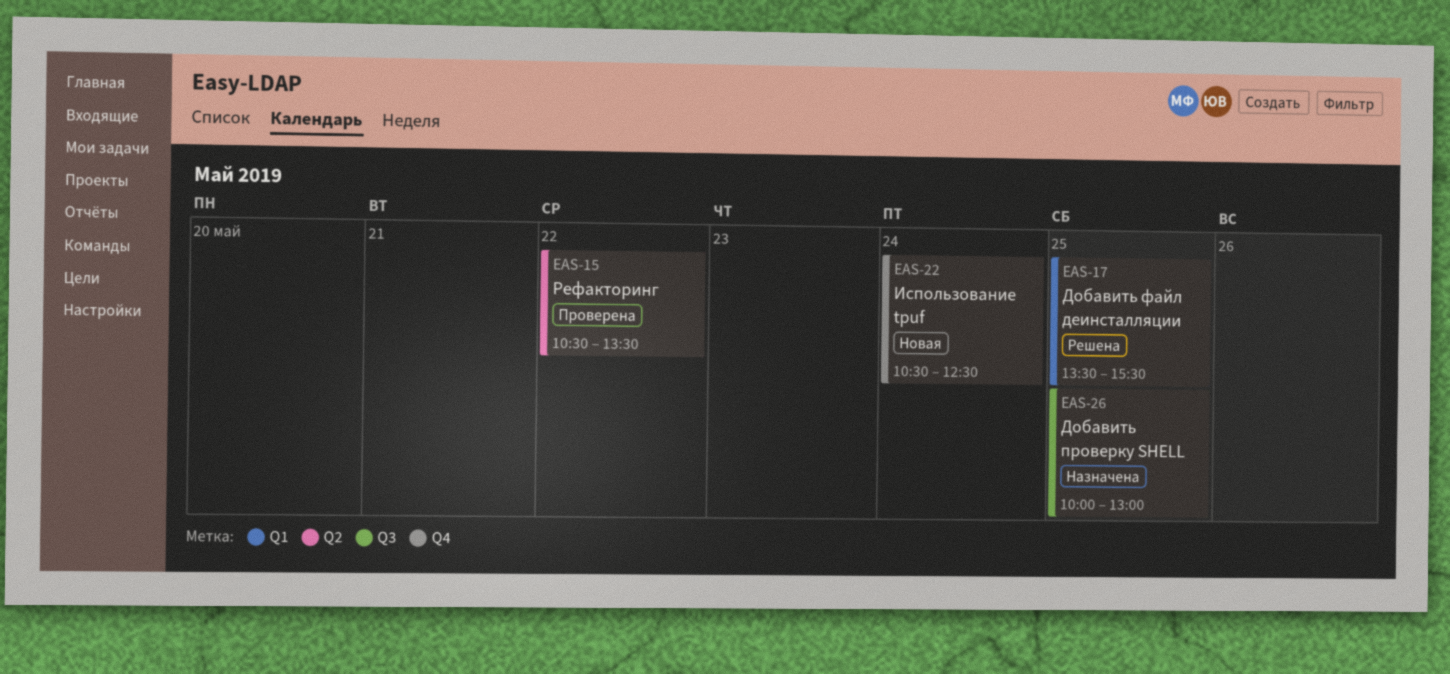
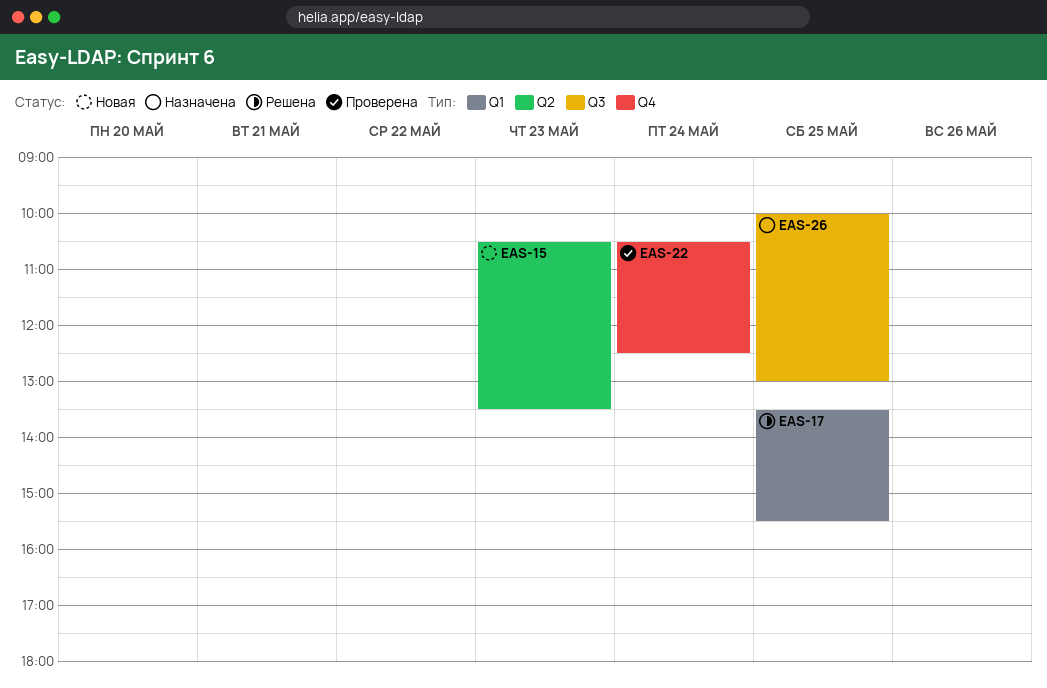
EAS-15, status: Проверена -> Новая
EAS-15, day: May 22 -> May 23
EAS-22, status: Новая -> Проверена

